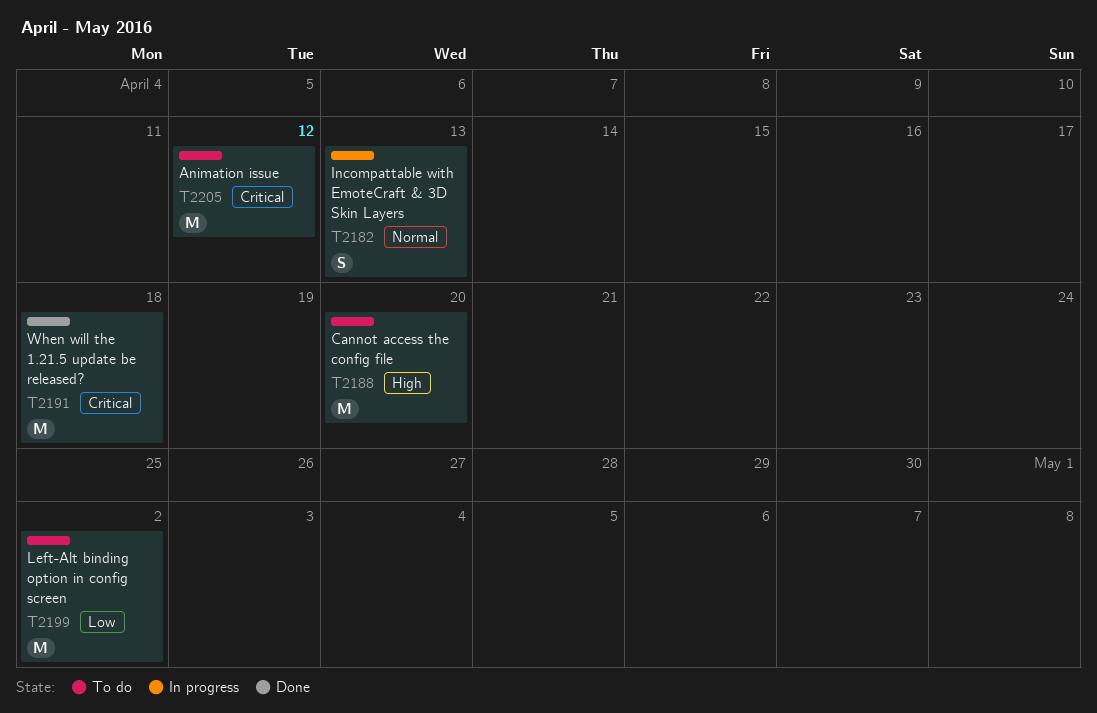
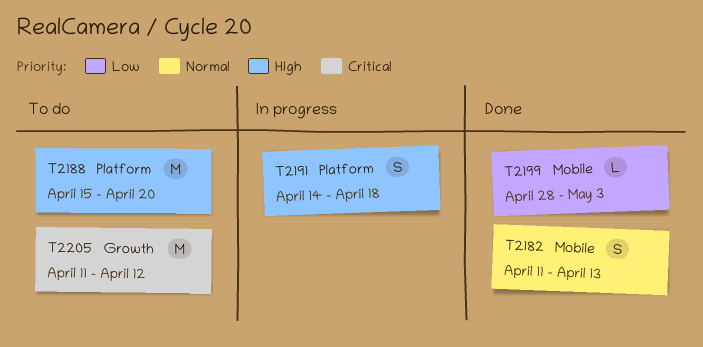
T2182, status: In progress -> Done
T2191, status: Done -> In progress
T2191, priority: Critical -> High
T2191, estimate: M -> S
T2199, status: To do -> Done
T2199, estimate: M -> L
T2199, due: May 2 -> May 3

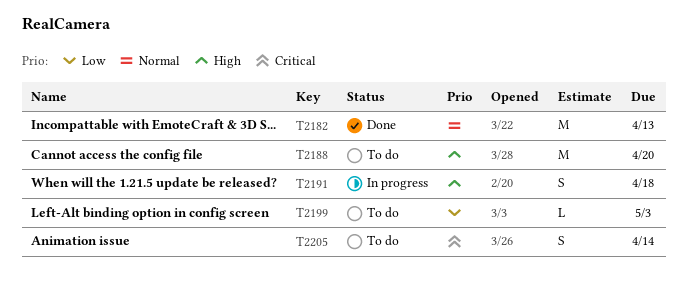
T2182, estimate: S -> M
T2199, status: Done -> To do
T2205, estimate: M -> S
T2205, due: Apr 12 -> Apr 14

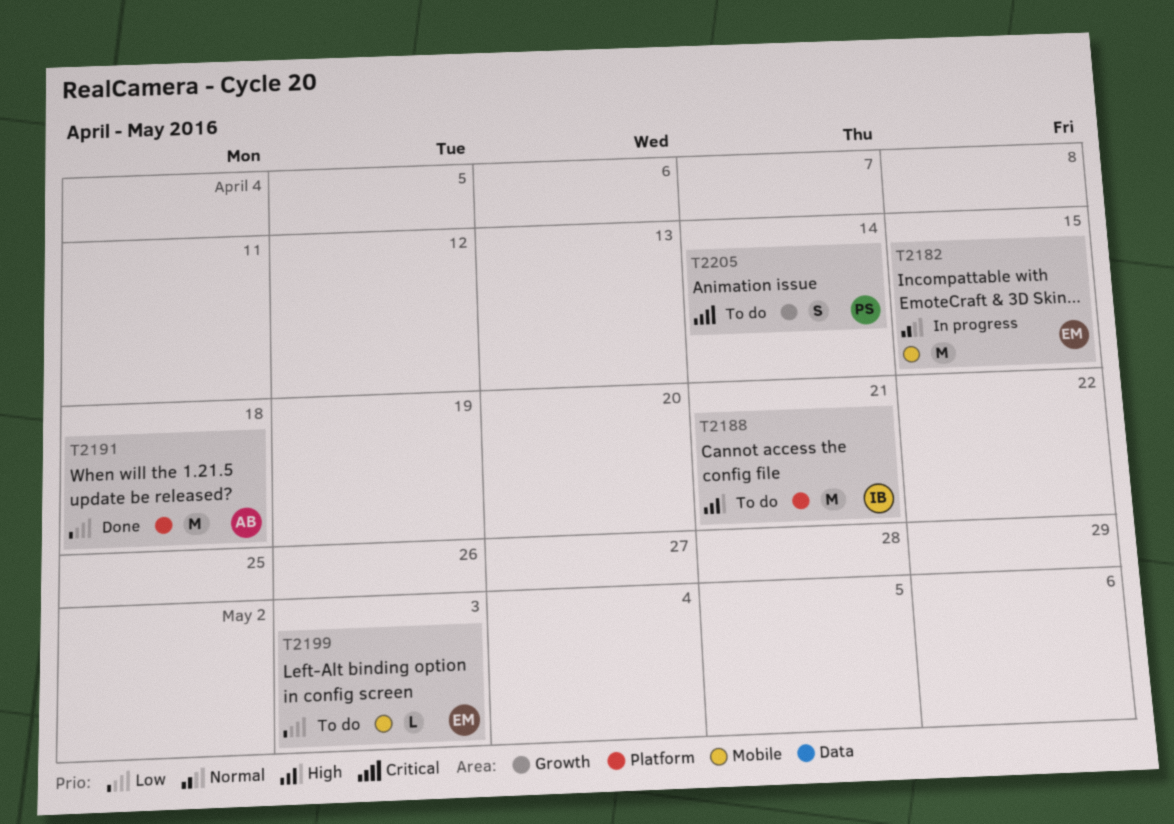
T2182, status: Done -> In progress
T2182, due: Apr 13 -> Apr 15
T2188, due: Apr 20 -> Apr 21
T2191, status: In progress -> Done
T2191, priority: High -> Low
T2191, estimate: S -> M

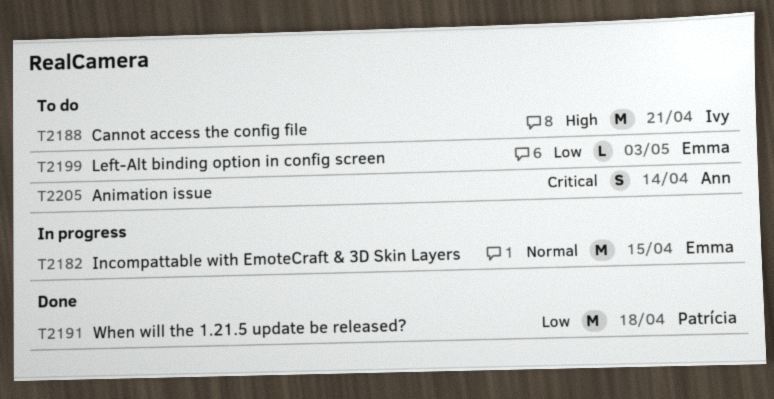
T2191, owner: Ann -> Patrícia
T2205, owner: Patrícia -> Ann

